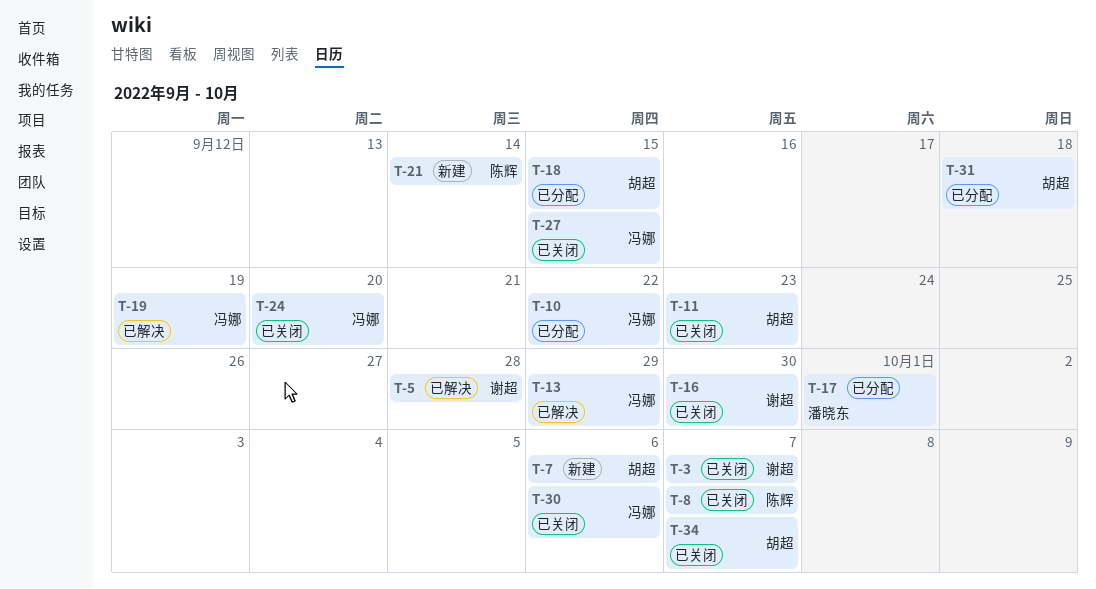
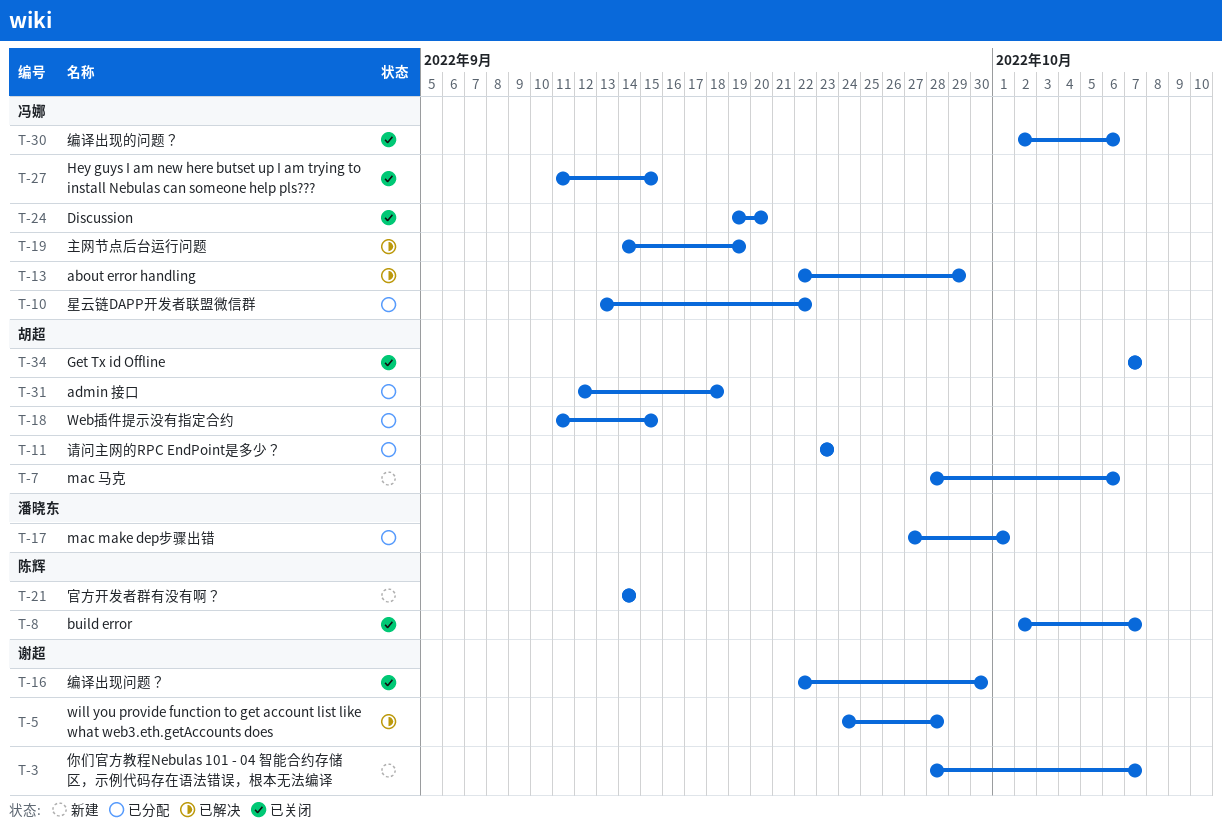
T-3, status: 已关闭 -> 新建
T-11, status: 已关闭 -> 已分配

